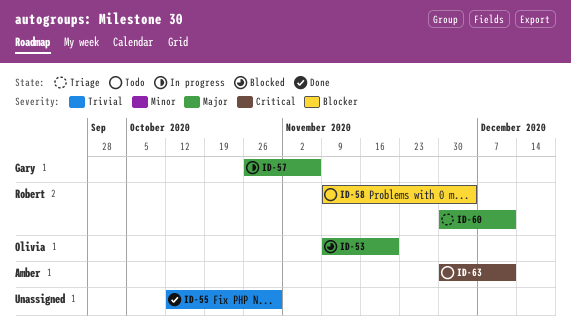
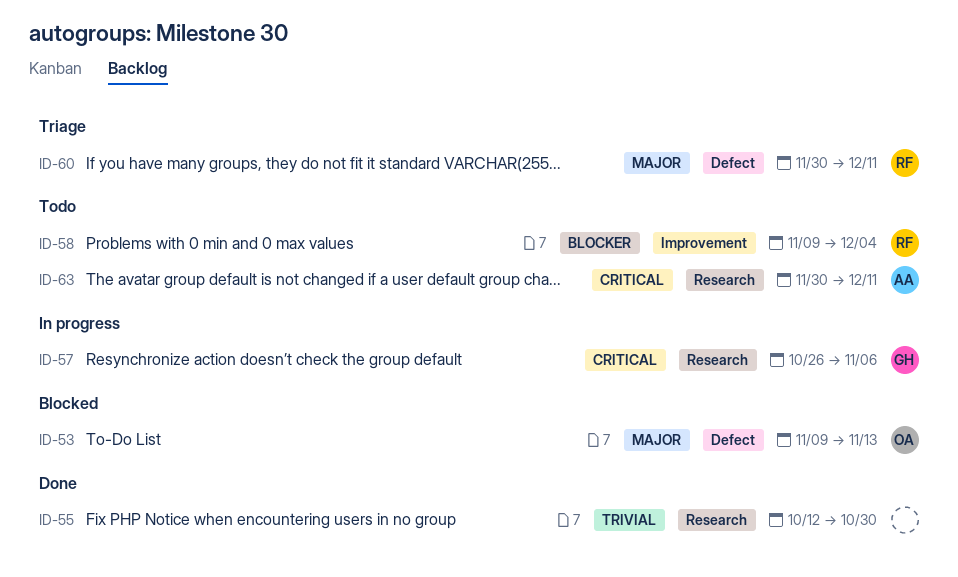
ID-53, due: Nov 20 -> Nov 13
ID-57, priority: Major -> Critical

